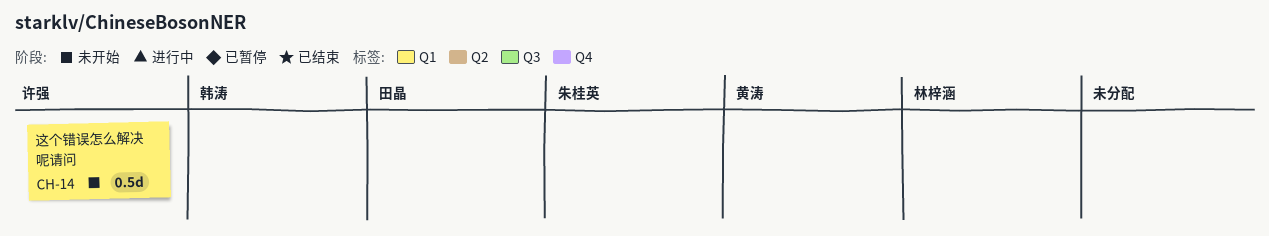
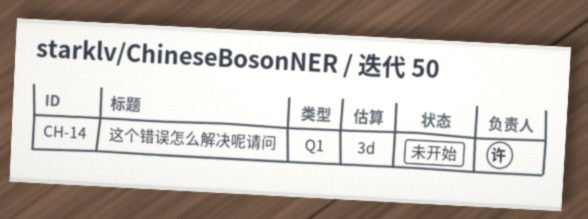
CH-14, estimate: 0.5d -> 3d

